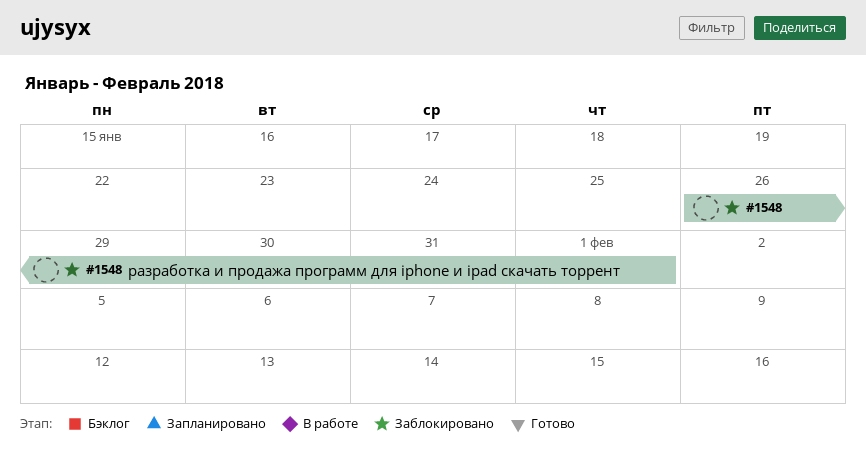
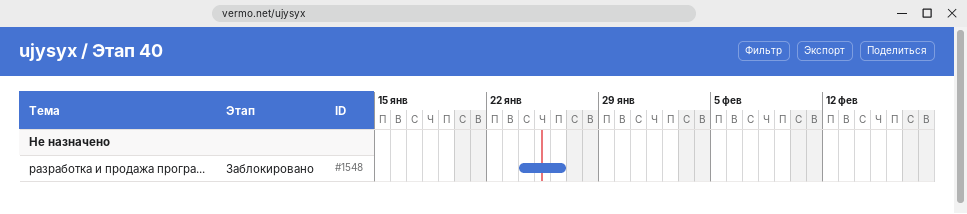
#1548, start: Jan 26 -> Jan 24
#1548, due: Feb 1 -> Jan 26

